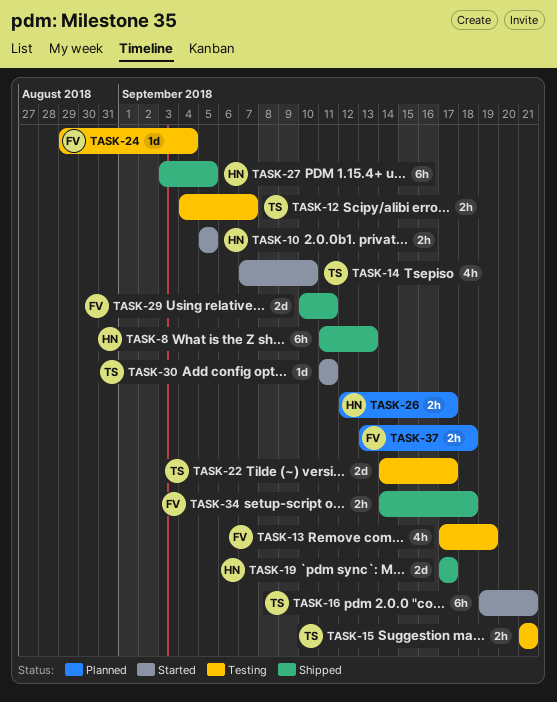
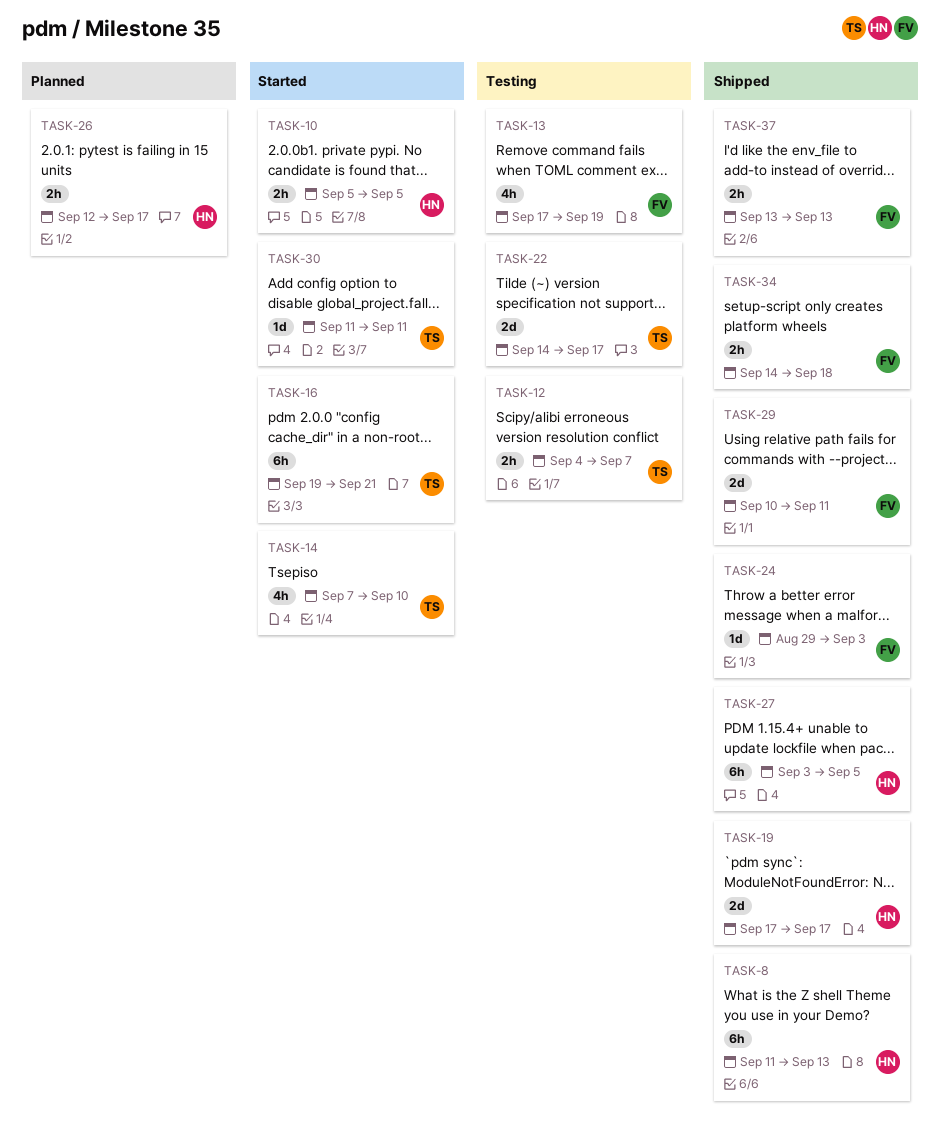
TASK-15: present -> none
TASK-24, status: Testing -> Shipped
TASK-24, due: Sep 4 -> Sep 3
TASK-37, status: Planned -> Shipped
TASK-37, due: Sep 18 -> Sep 13

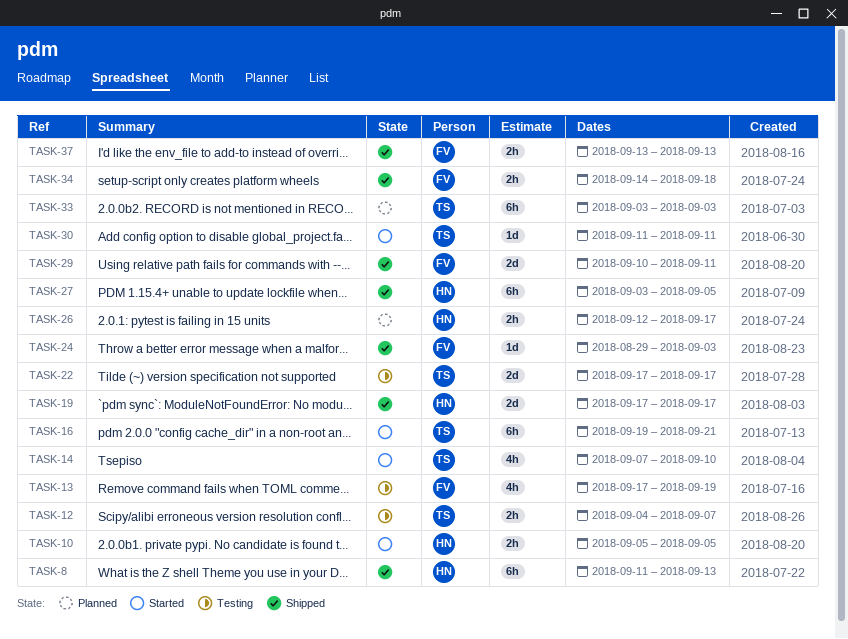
TASK-22, start: Sep 14 -> Sep 17
TASK-33: none -> present

